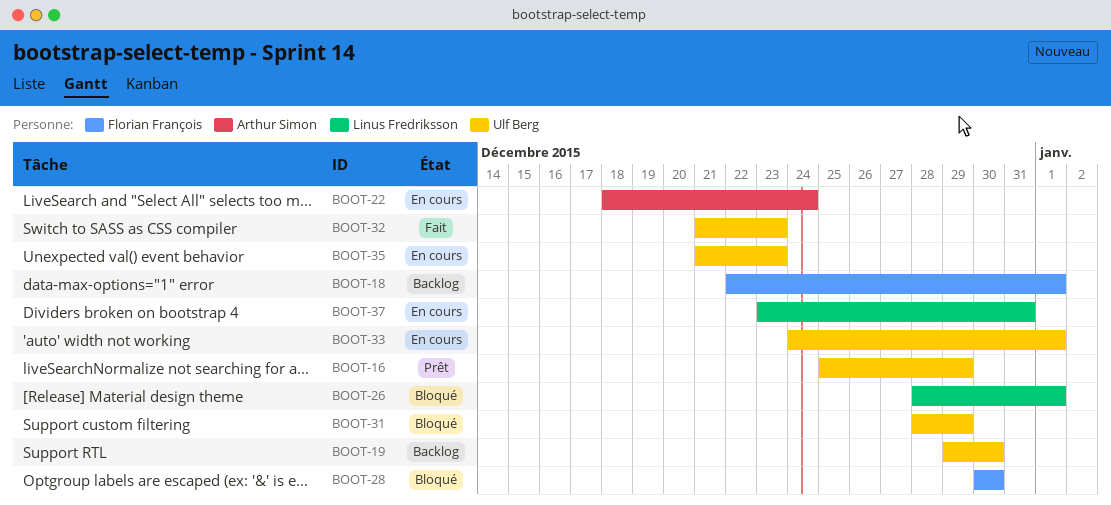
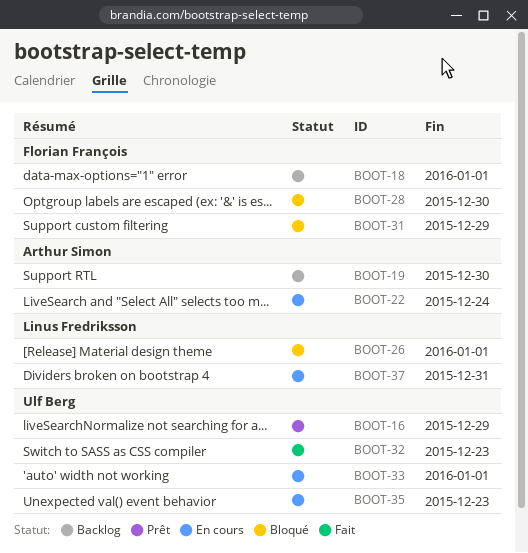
BOOT-19, owner: Ulf Berg -> Arthur Simon
BOOT-31, owner: Ulf Berg -> Florian François

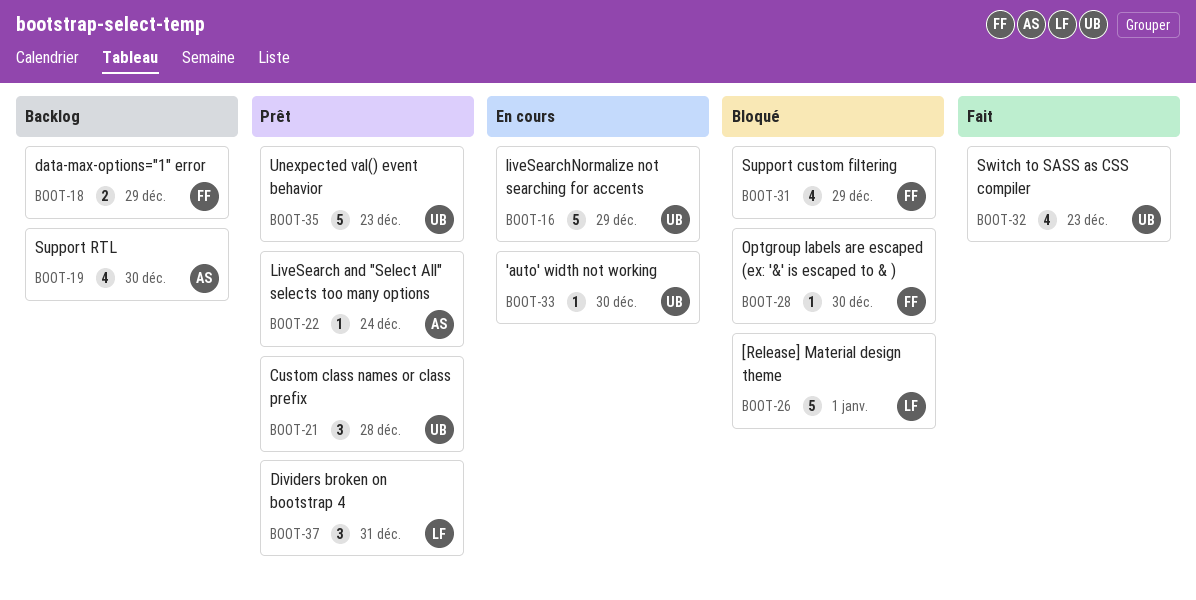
BOOT-16, status: Prêt -> En cours
BOOT-18, due: Jan 1 -> Dec 29
BOOT-21: none -> present
BOOT-22, status: En cours -> Prêt
BOOT-33, due: Jan 1 -> Dec 30
BOOT-35, status: En cours -> Prêt
BOOT-37, status: En cours -> Prêt

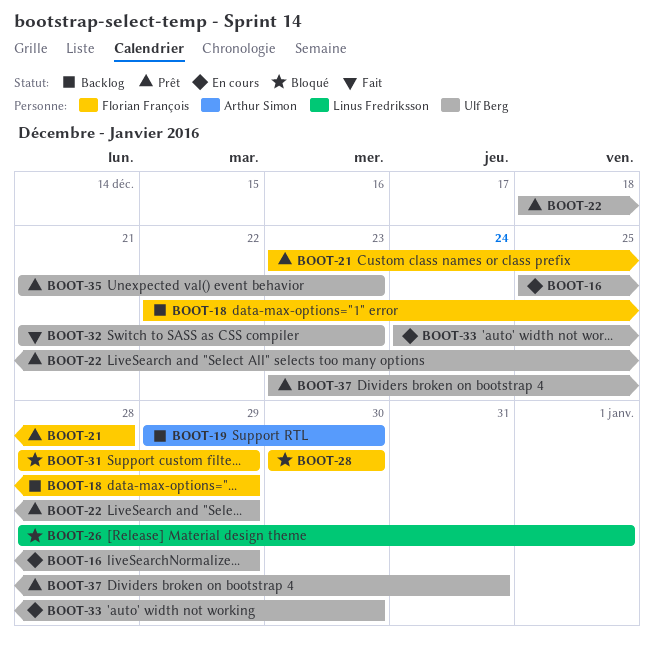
BOOT-21, owner: Ulf Berg -> Florian François
BOOT-22, owner: Arthur Simon -> Ulf Berg
BOOT-22, due: Dec 24 -> Dec 29
BOOT-37, owner: Linus Fredriksson -> Ulf Berg

